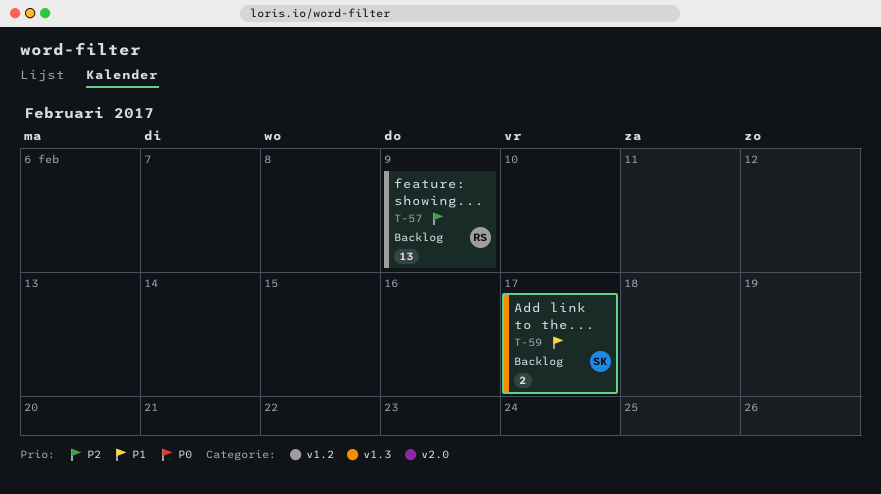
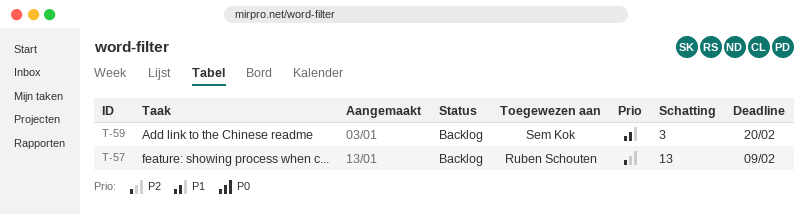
T-59, estimate: 2 -> 3
T-59, due: Feb 17 -> Feb 20

